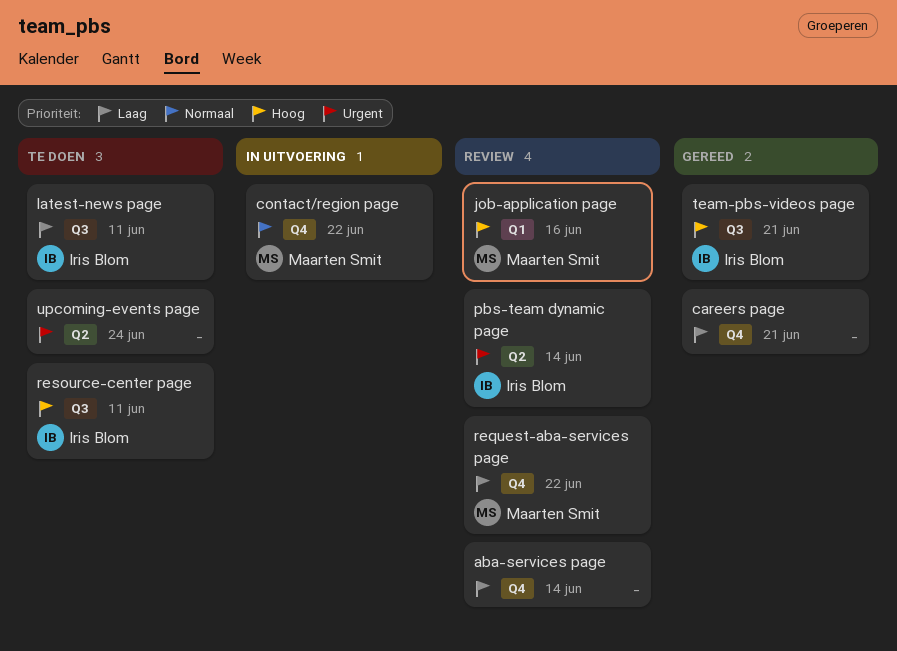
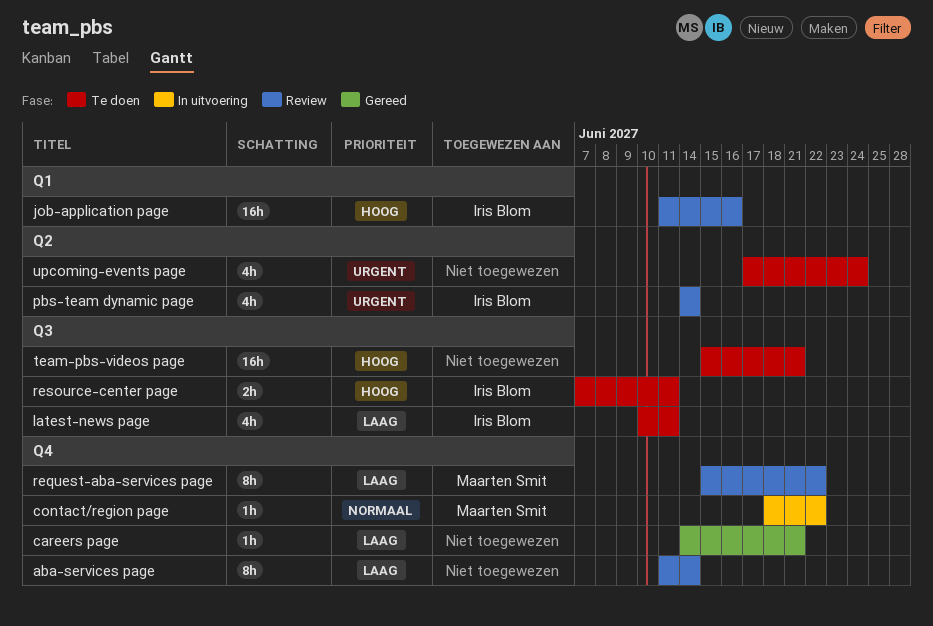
job-application page, owner: Maarten Smit -> Iris Blom
team-pbs-videos page, status: Gereed -> Te doen
team-pbs-videos page, owner: Iris Blom -> none

